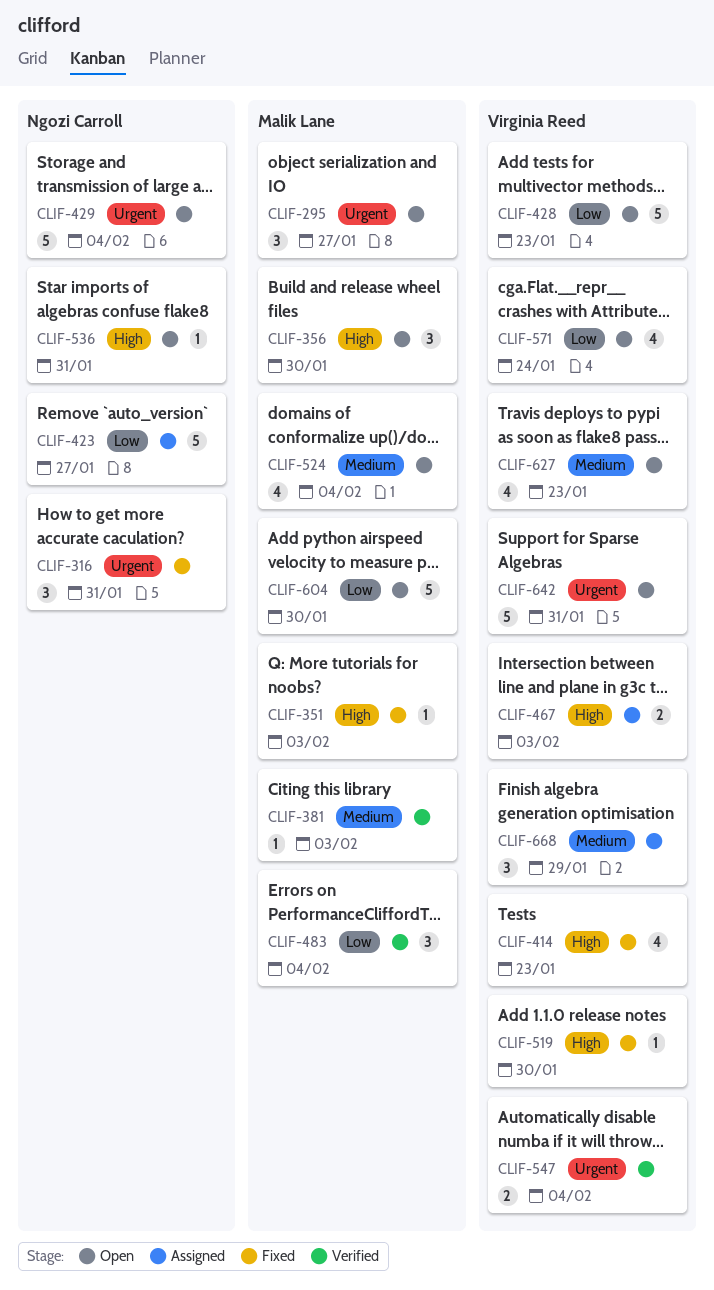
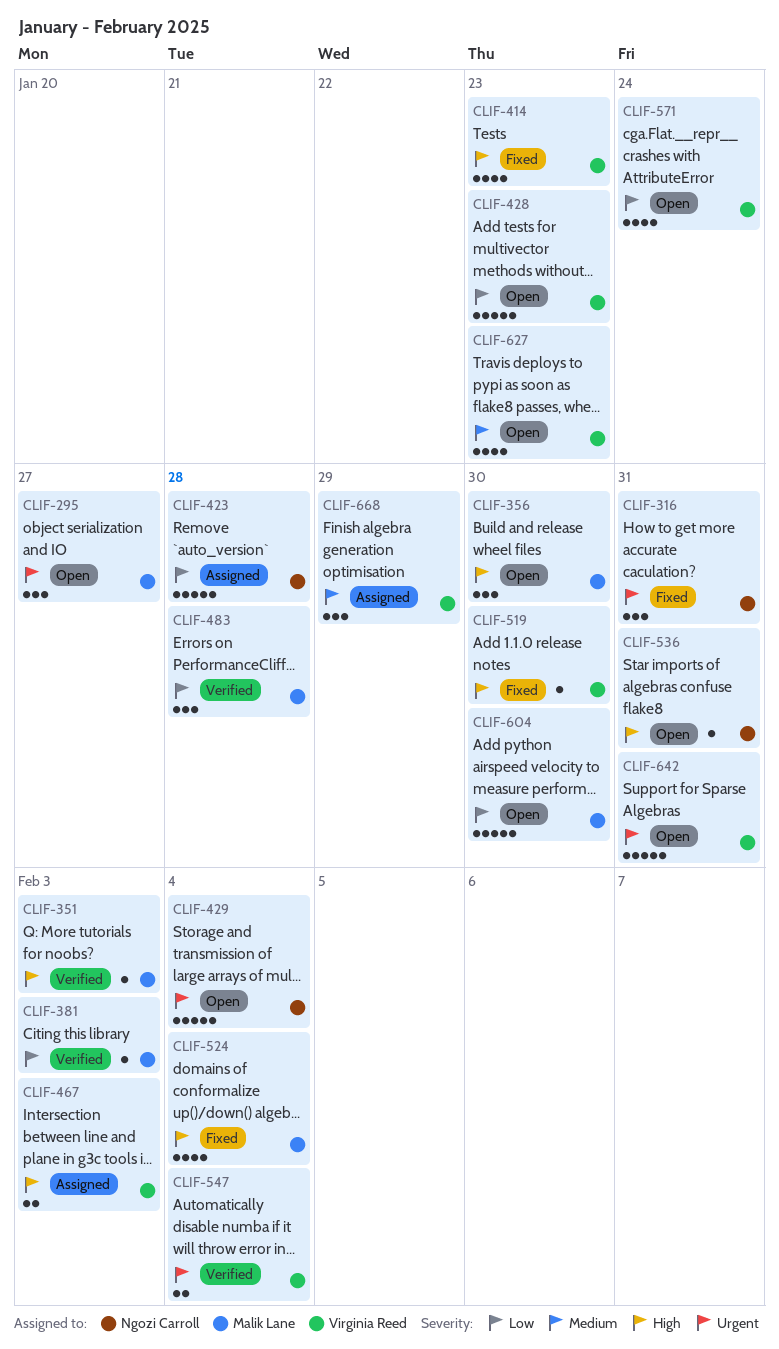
CLIF-351, status: Fixed -> Verified
CLIF-381, priority: Medium -> Low
CLIF-423, due: Jan 27 -> Jan 28
CLIF-483, due: Feb 4 -> Jan 28
CLIF-524, status: Open -> Fixed
CLIF-524, priority: Medium -> High

